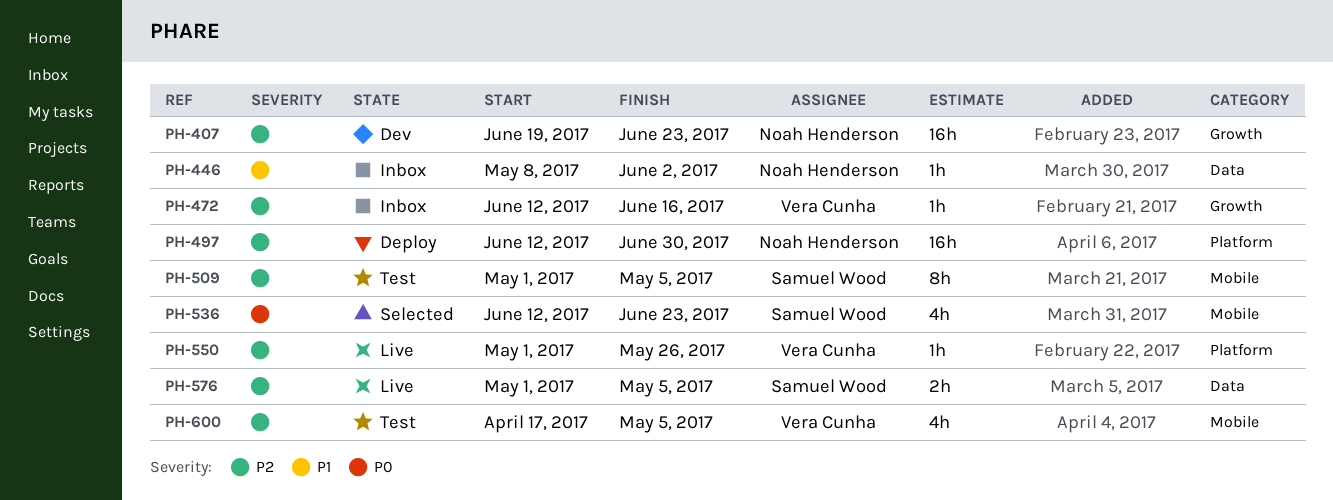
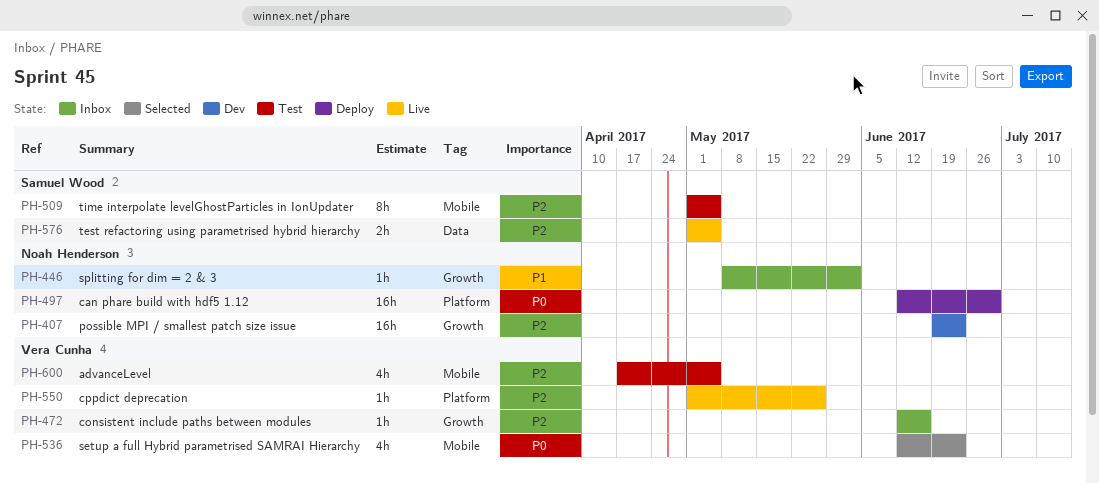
PH-446, label: Data -> Growth
PH-497, priority: P2 -> P0
PH-536, owner: Samuel Wood -> Vera Cunha

